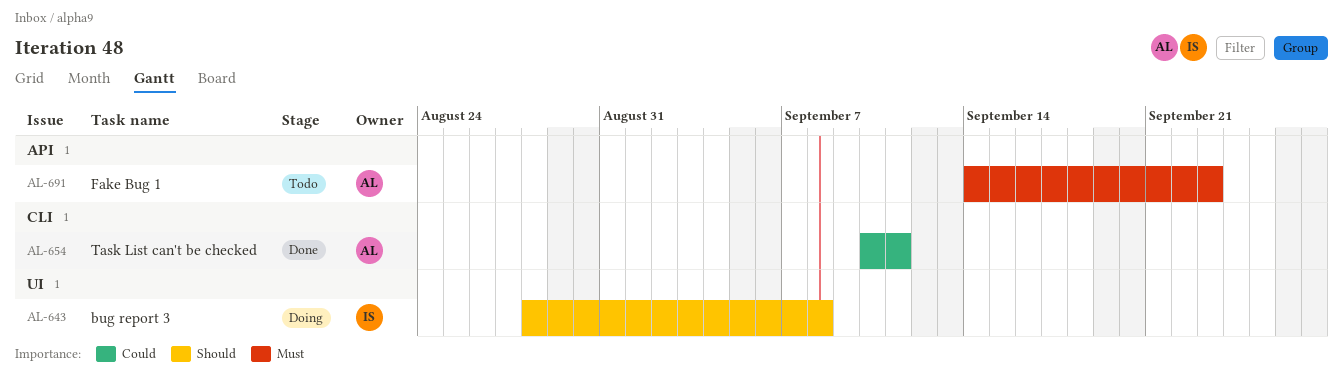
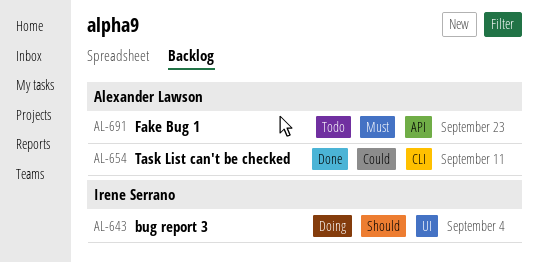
AL-643, due: Sep 8 -> Sep 4

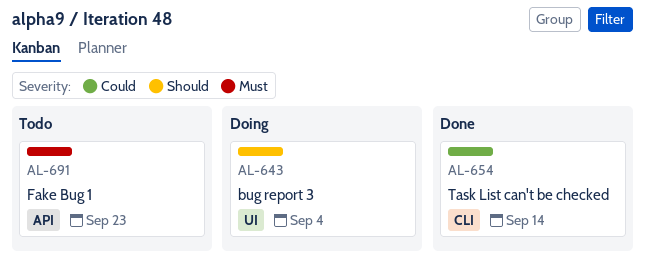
AL-654, due: Sep 11 -> Sep 14

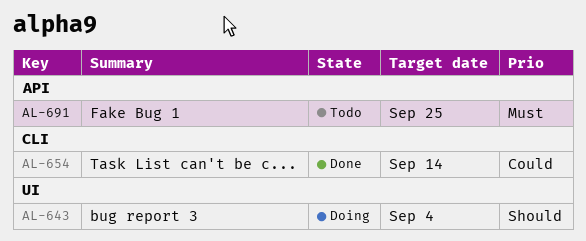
AL-691, due: Sep 23 -> Sep 25

